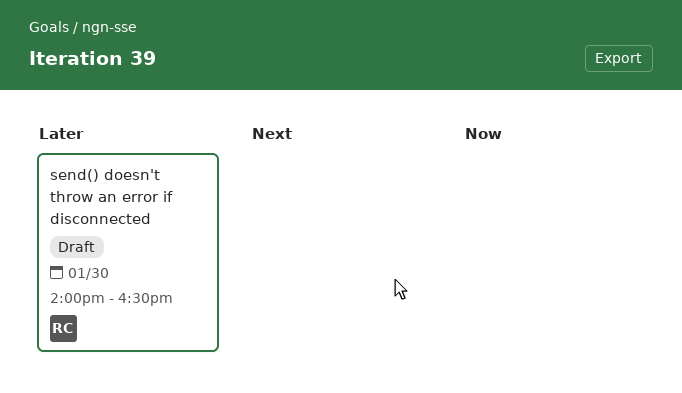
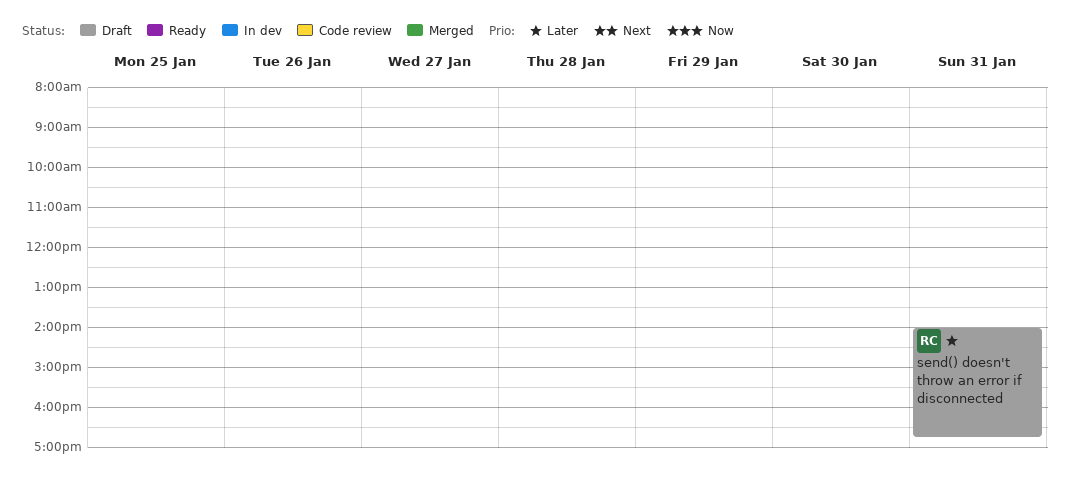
send() doesn't throw an error if disconnected, day: Jan 30 -> Jan 31
send() doesn't throw an error if disconnected, ends: 16:30 -> 16:45

